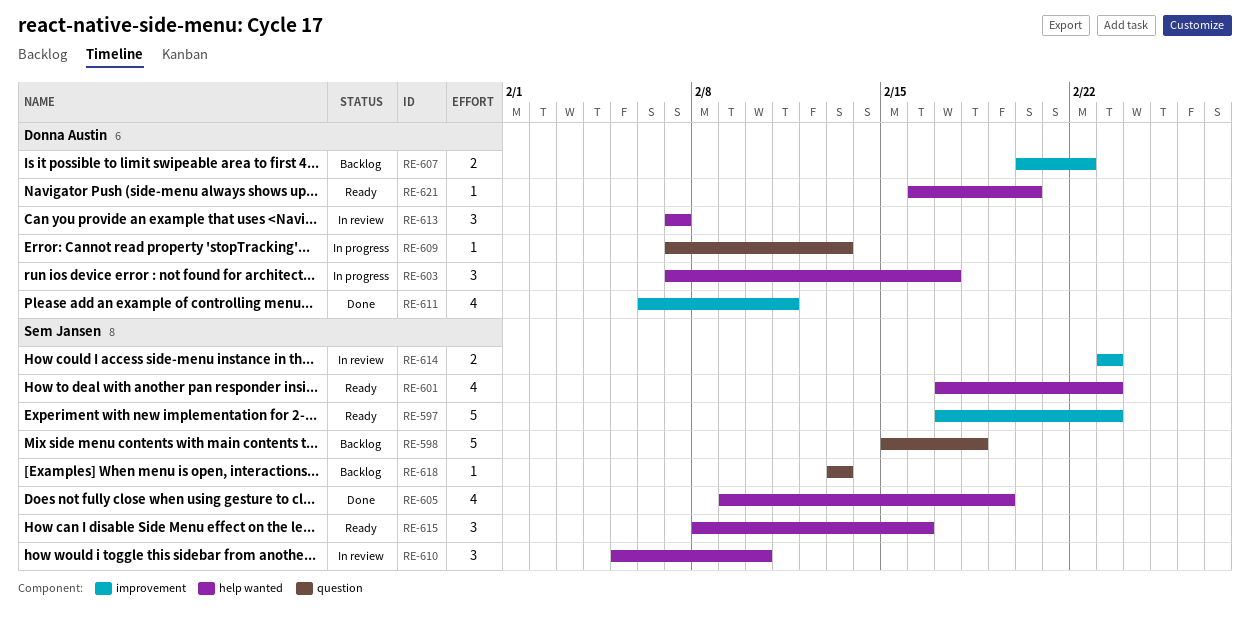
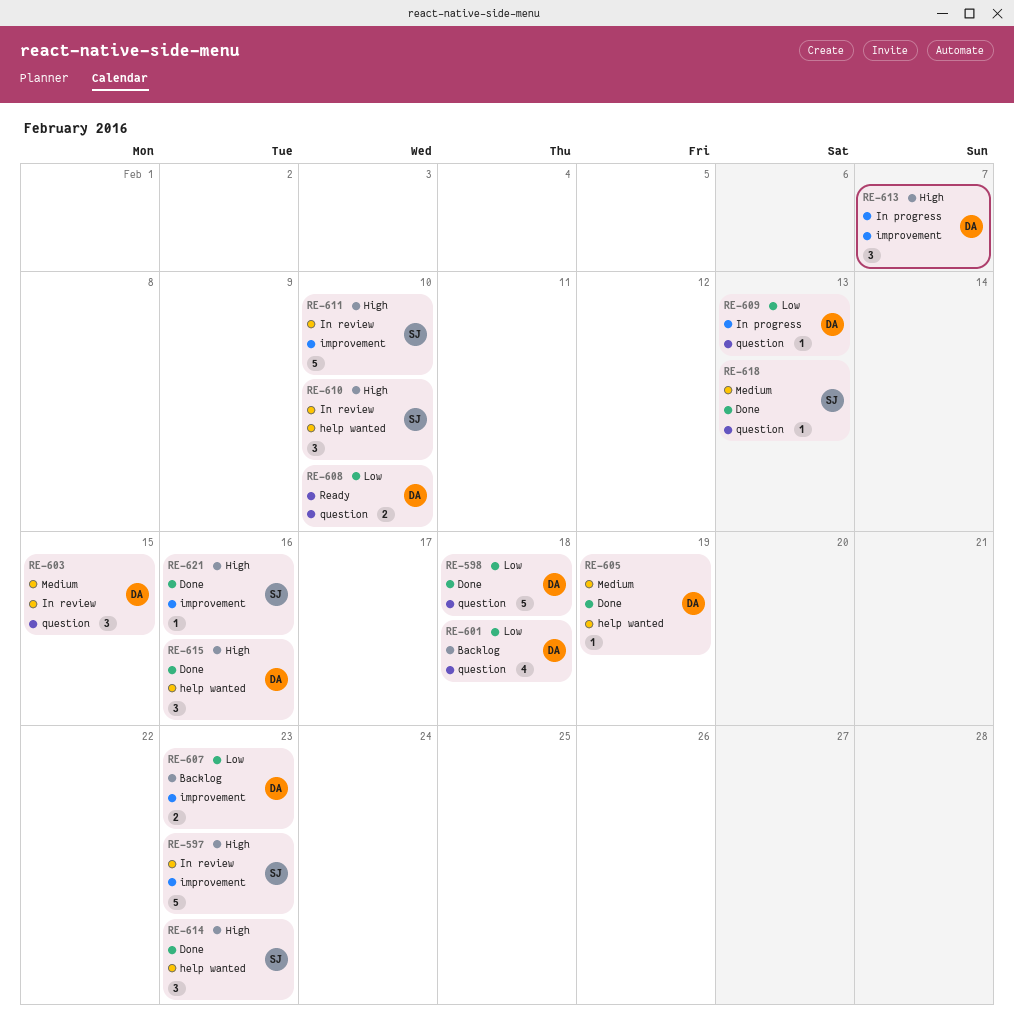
RE-597, status: Ready -> In review
RE-598, status: Backlog -> Done
RE-598, owner: Sem Jansen -> Donna Austin
RE-601, status: Ready -> Backlog
RE-601, owner: Sem Jansen -> Donna Austin
RE-601, label: help wanted -> question
RE-601, due: Feb 23 -> Feb 18
RE-603, status: In progress -> In review
RE-603, label: help wanted -> question
RE-603, due: Feb 17 -> Feb 15
RE-605, owner: Sem Jansen -> Donna Austin
RE-605, estimate: 4 -> 1
RE-607, due: Feb 22 -> Feb 23
RE-608: none -> present
RE-611, status: Done -> In review
RE-611, owner: Donna Austin -> Sem Jansen
RE-611, estimate: 4 -> 5
RE-611, due: Feb 11 -> Feb 10
RE-613, status: In review -> In progress
RE-613, label: help wanted -> improvement
RE-614, status: In review -> Done
RE-614, label: improvement -> help wanted
RE-614, estimate: 2 -> 3
RE-615, status: Ready -> Done
RE-615, owner: Sem Jansen -> Donna Austin
RE-618, status: Backlog -> Done
RE-621, status: Ready -> Done
RE-621, owner: Donna Austin -> Sem Jansen
RE-621, label: help wanted -> improvement
RE-621, due: Feb 20 -> Feb 16

